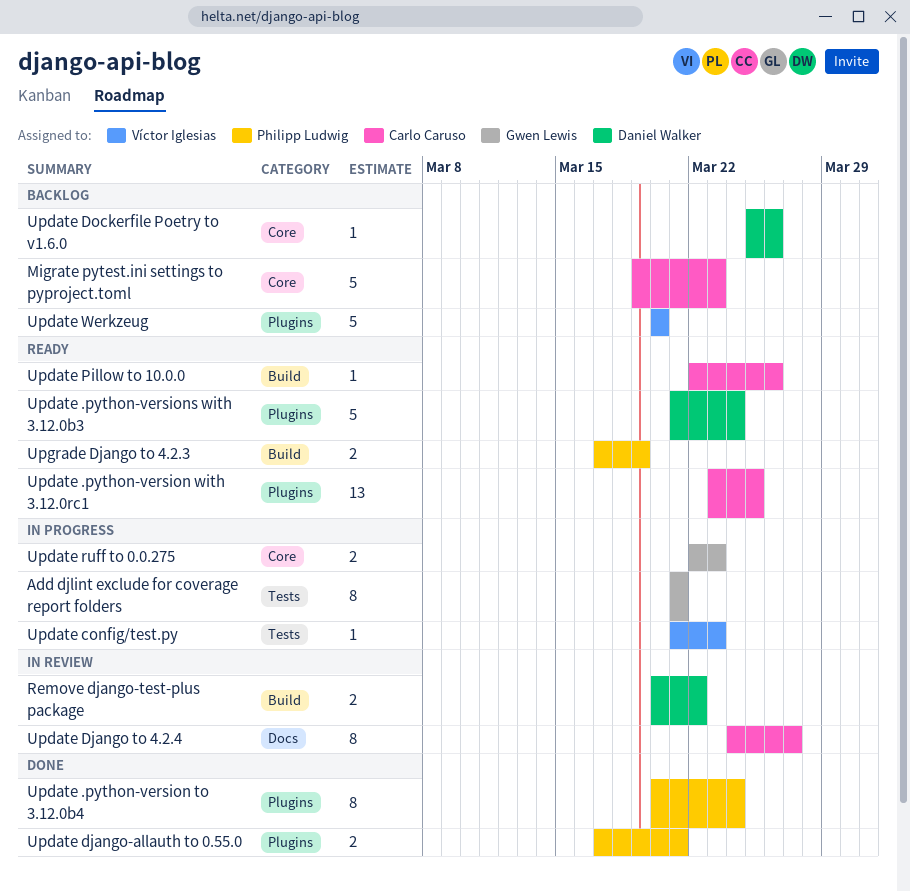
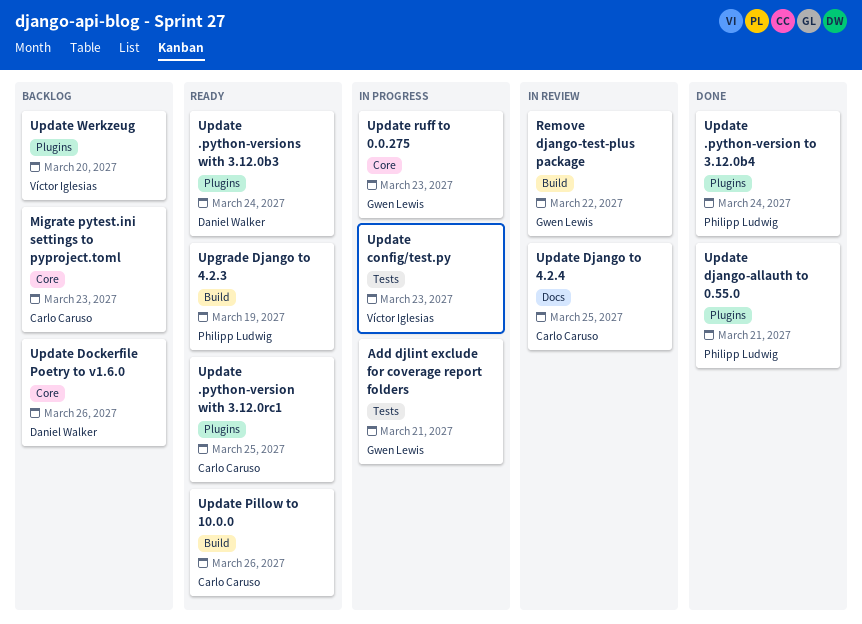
Remove django-test-plus package, owner: Daniel Walker -> Gwen Lewis
Update Django to 4.2.4, due: Mar 27 -> Mar 25

